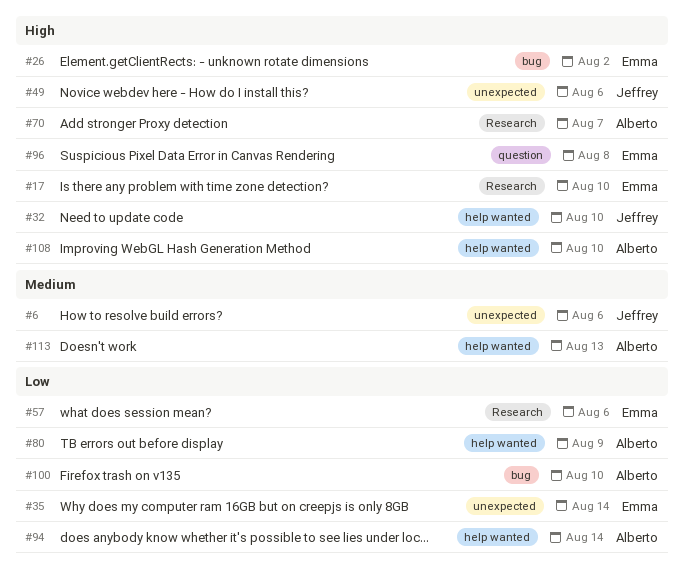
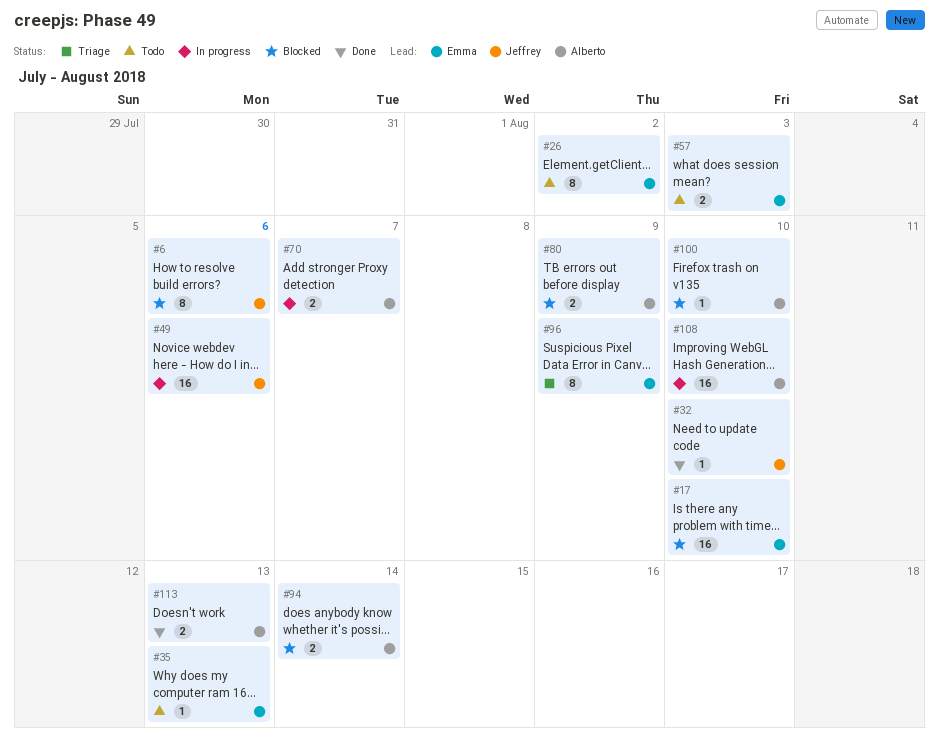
#35, due: Aug 14 -> Aug 13
#57, due: Aug 6 -> Aug 3
#96, due: Aug 8 -> Aug 9

